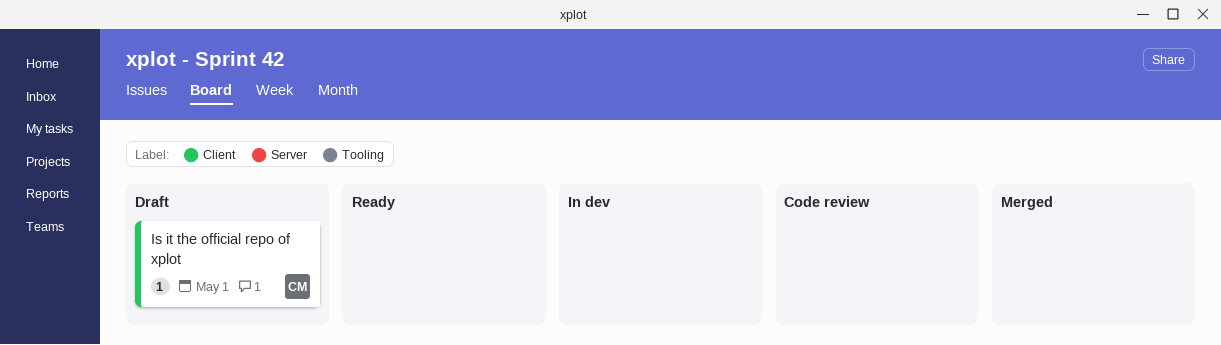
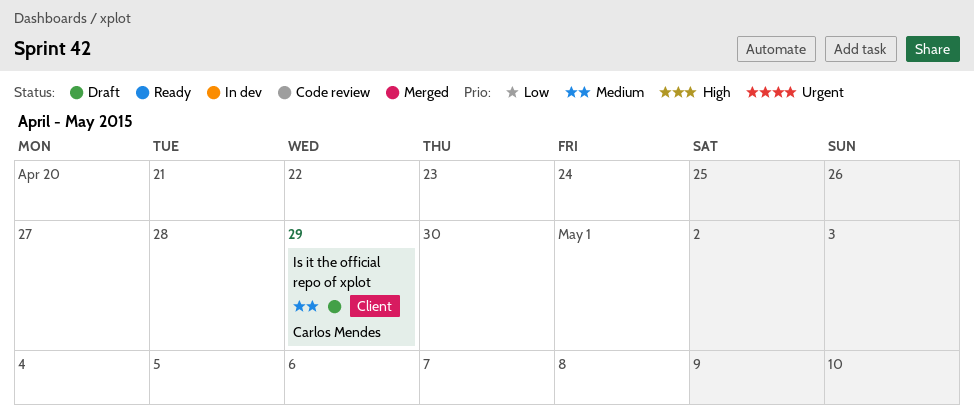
Is it the official repo of xplot, due: May 1 -> Apr 29

